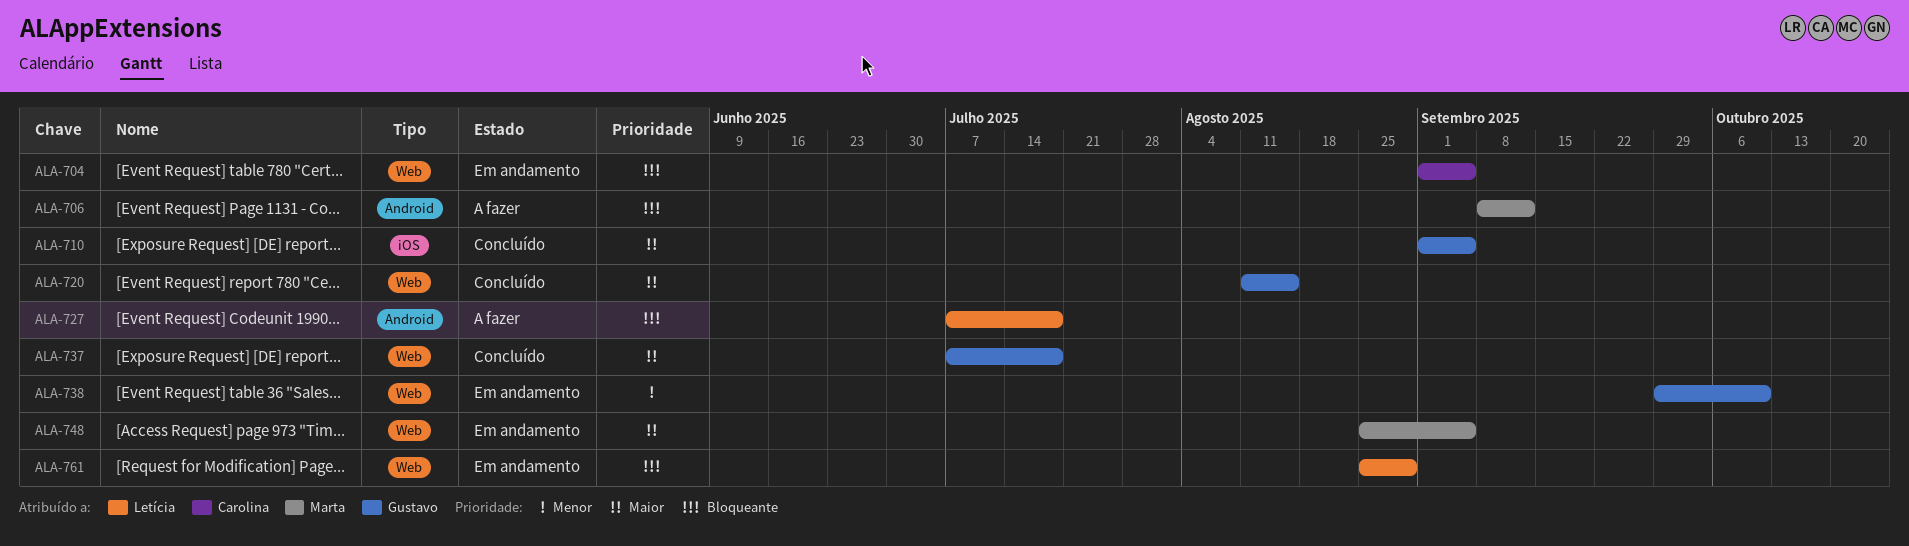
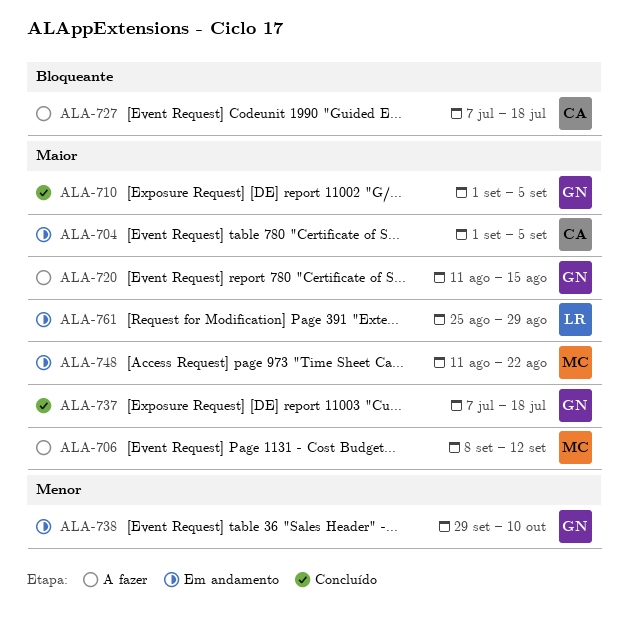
ALA-704, priority: Bloqueante -> Maior
ALA-706, priority: Bloqueante -> Maior
ALA-720, status: Concluído -> A fazer
ALA-727, owner: Letícia -> Carolina
ALA-748, start: Aug 25 -> Aug 11
ALA-748, due: Sep 5 -> Aug 22
ALA-761, priority: Bloqueante -> Maior

